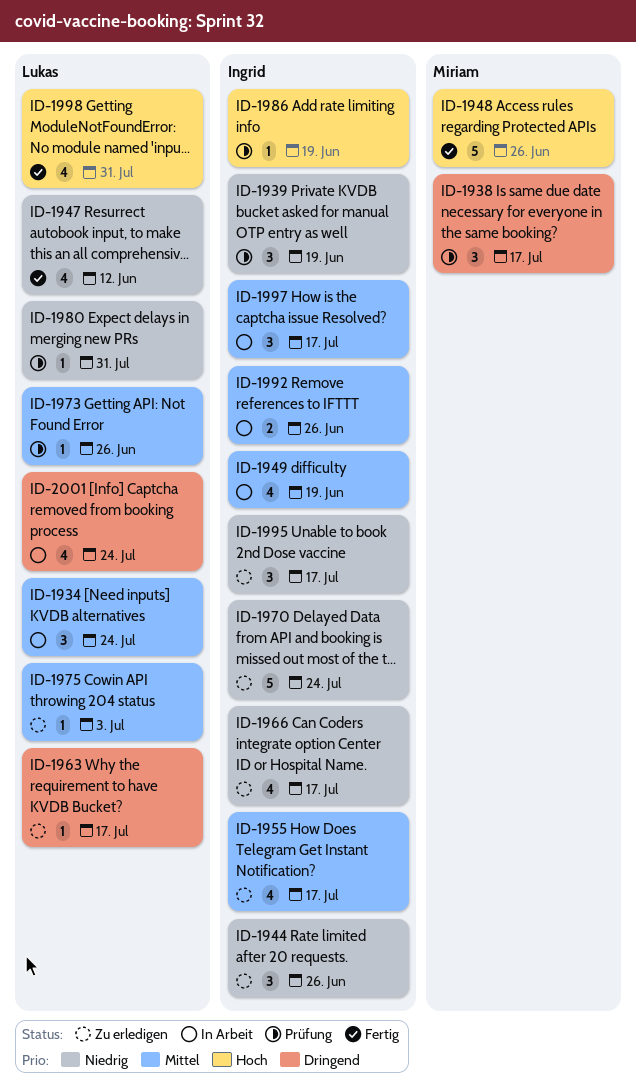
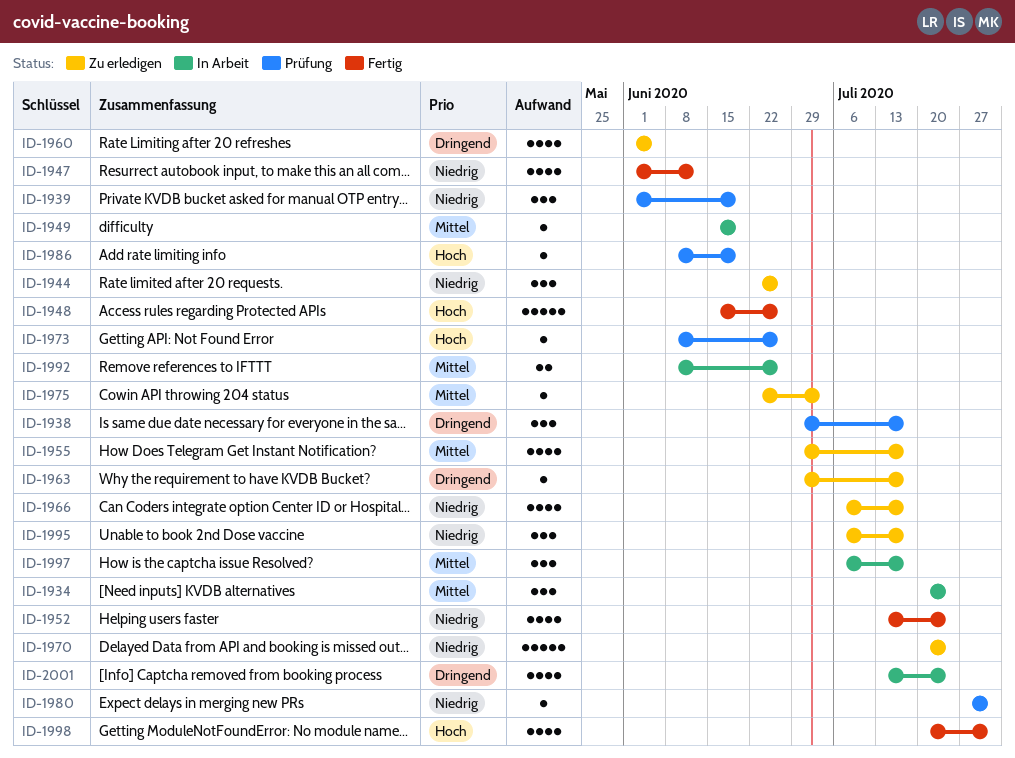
ID-1949, estimate: 4 -> 1
ID-1952: none -> present
ID-1960: none -> present
ID-1973, priority: Mittel -> Hoch

